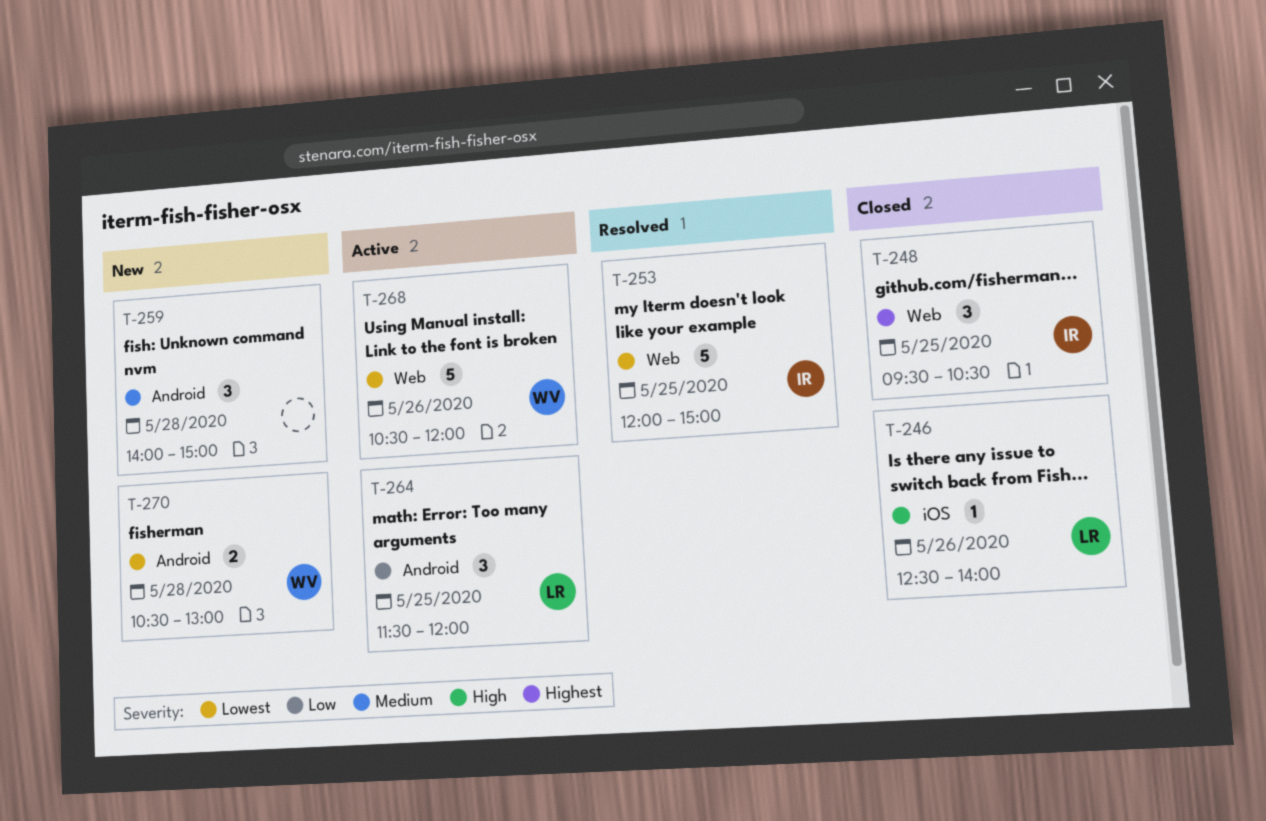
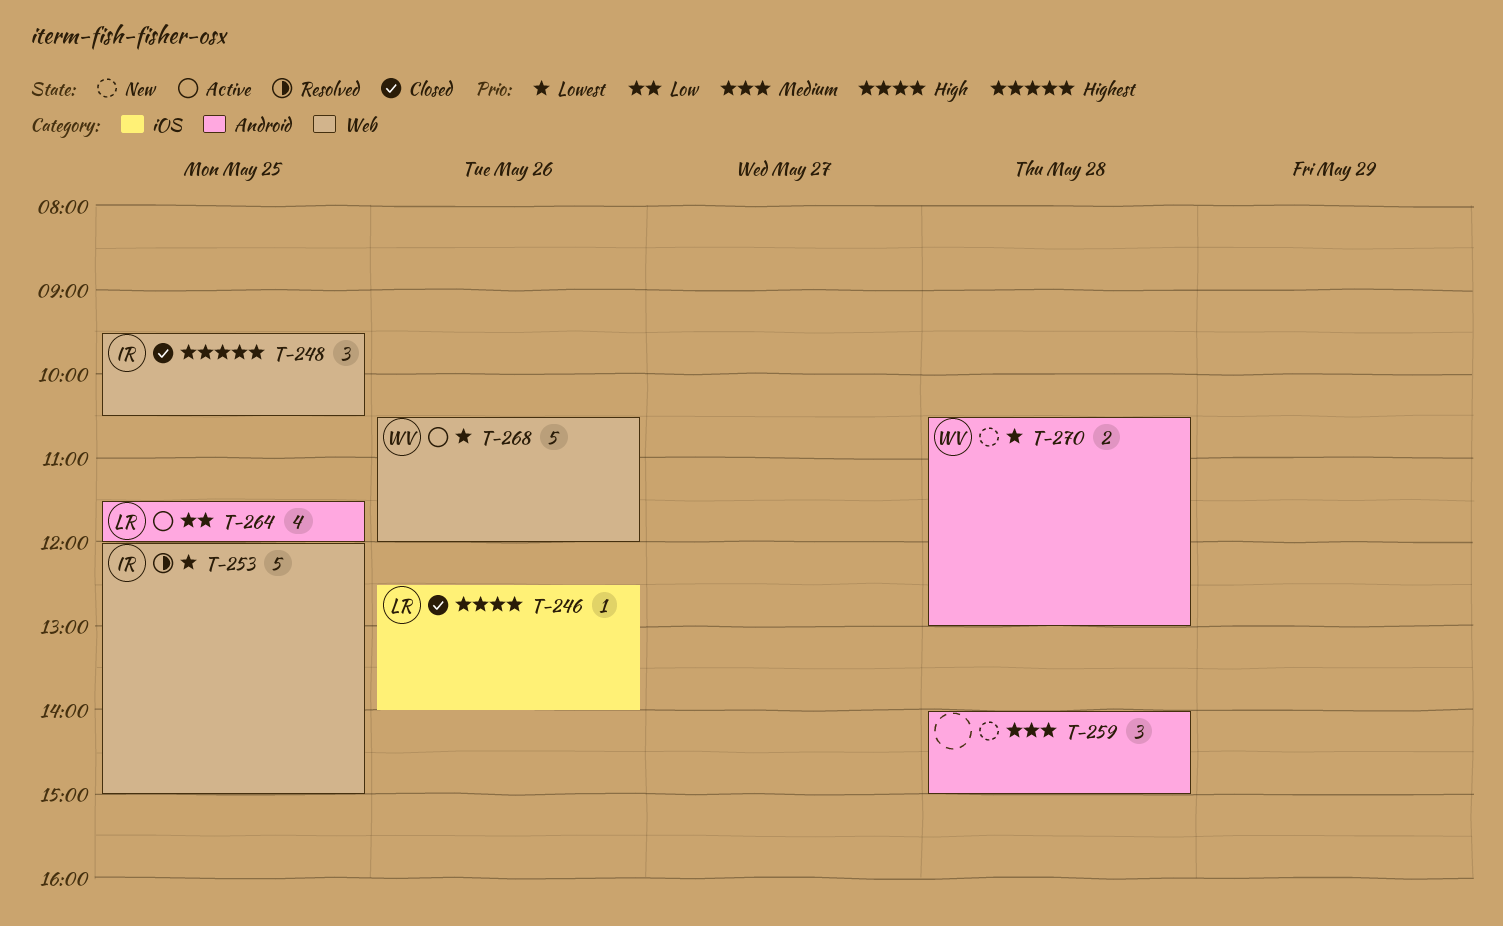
T-264, estimate: 3 -> 4

